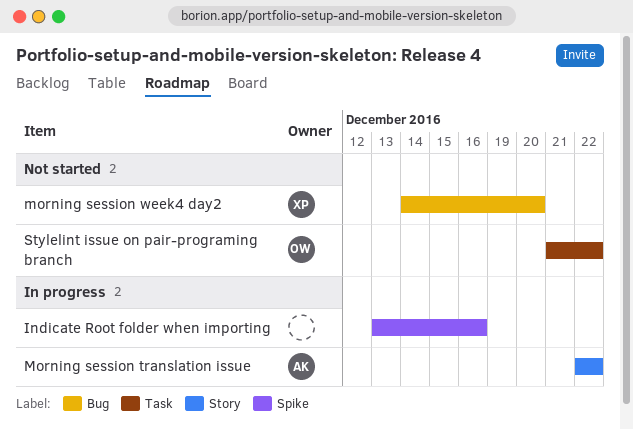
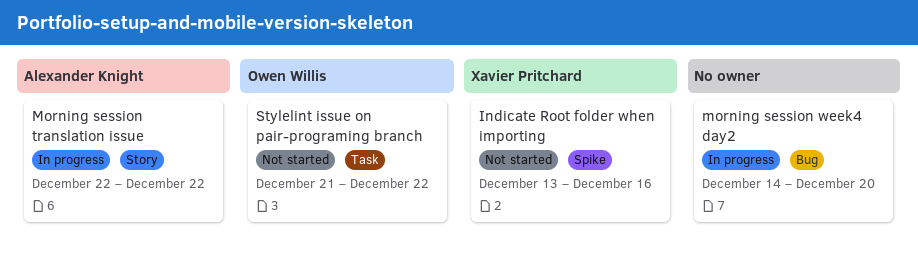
Indicate Root folder when importing, status: In progress -> Not started
Indicate Root folder when importing, owner: none -> Xavier Pritchard
morning session week4 day2, status: Not started -> In progress
morning session week4 day2, owner: Xavier Pritchard -> none

